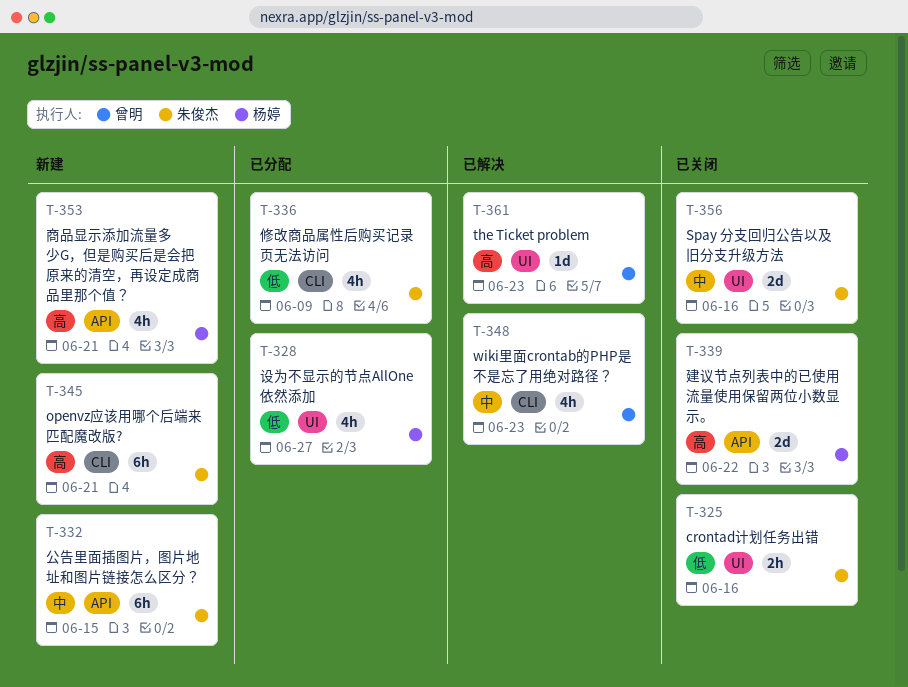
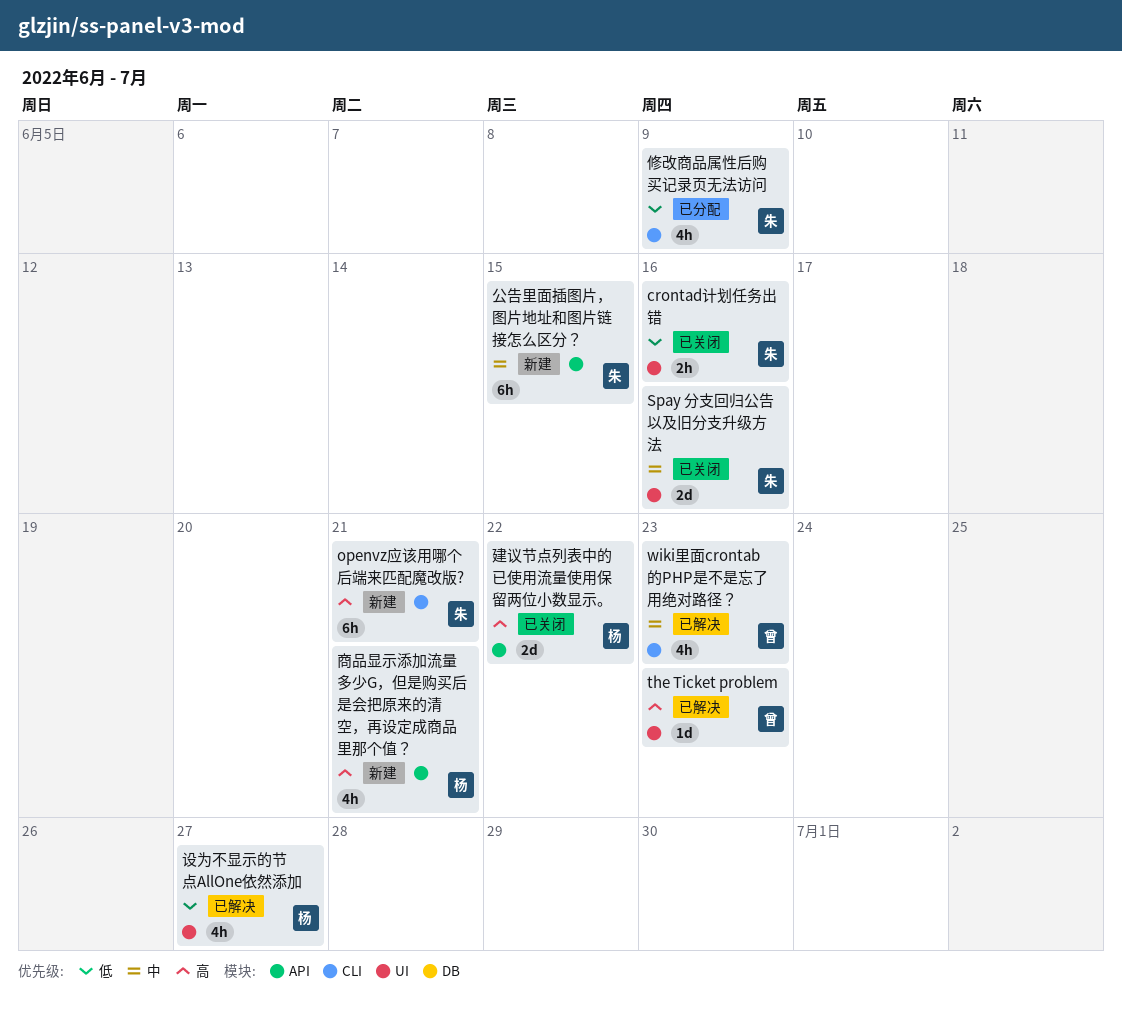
设为不显示的节点AllOne依然添加, status: 已分配 -> 已解决

